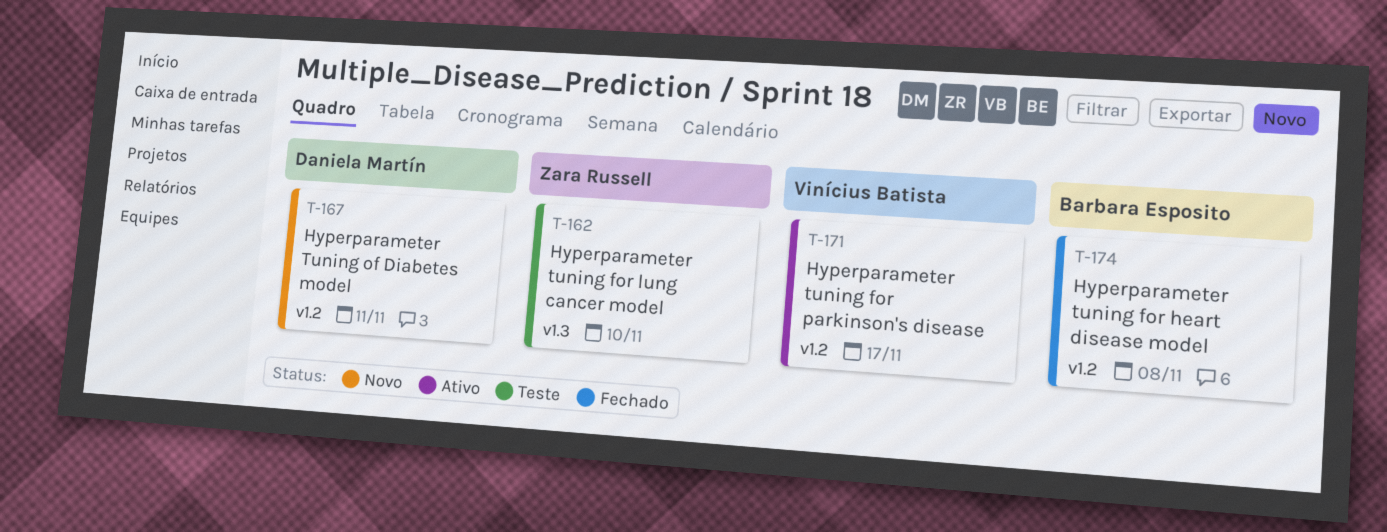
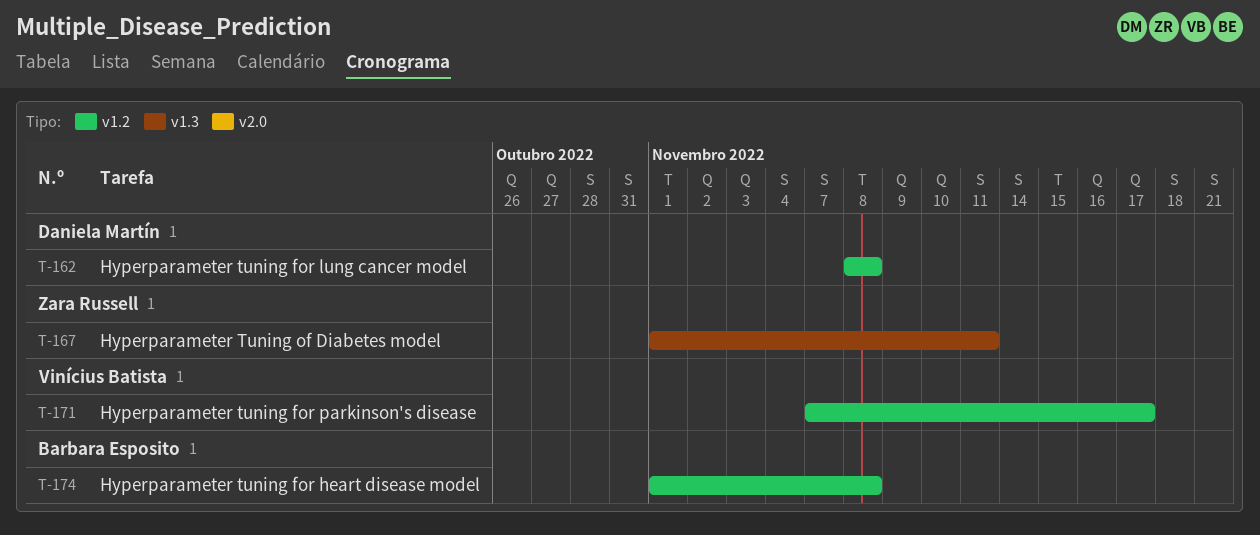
T-162, owner: Zara Russell -> Daniela Martín
T-162, label: v1.3 -> v1.2
T-162, due: Nov 10 -> Nov 8
T-167, owner: Daniela Martín -> Zara Russell
T-167, label: v1.2 -> v1.3

